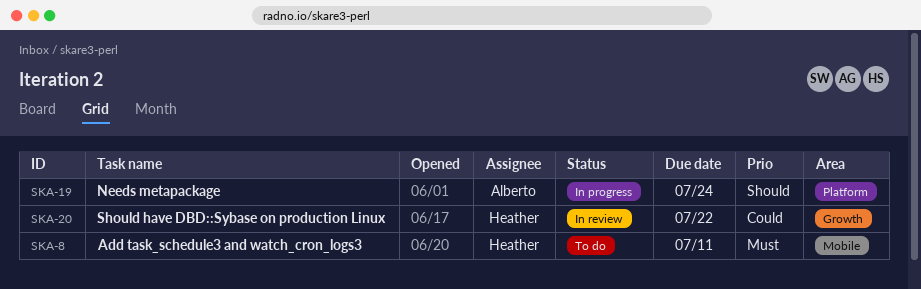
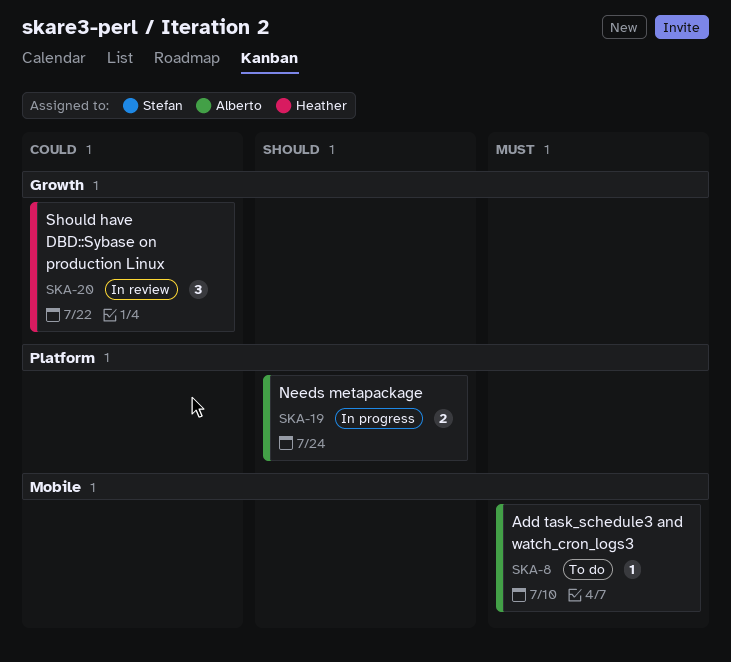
SKA-8, owner: Heather -> Alberto
SKA-8, due: Jul 11 -> Jul 10

